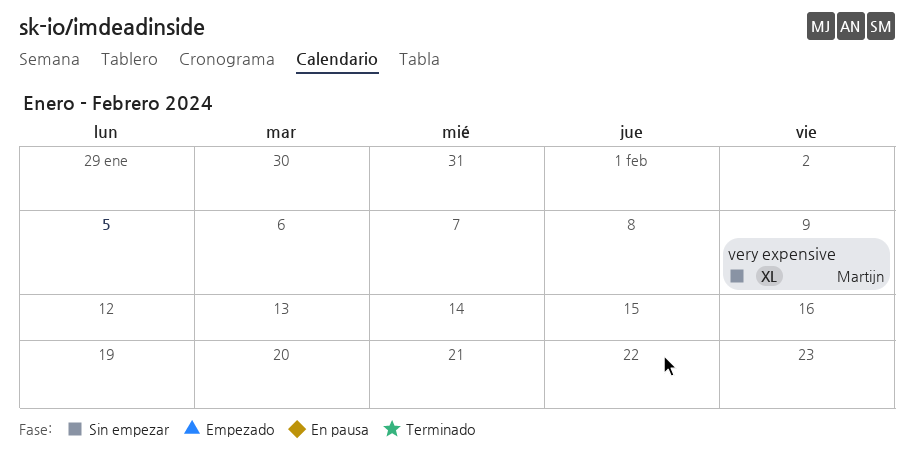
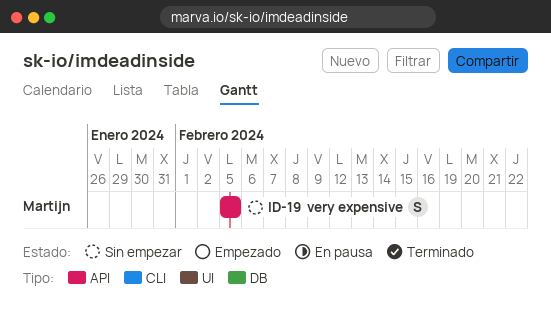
very expensive, estimate: XL -> S
very expensive, due: Feb 9 -> Feb 5

